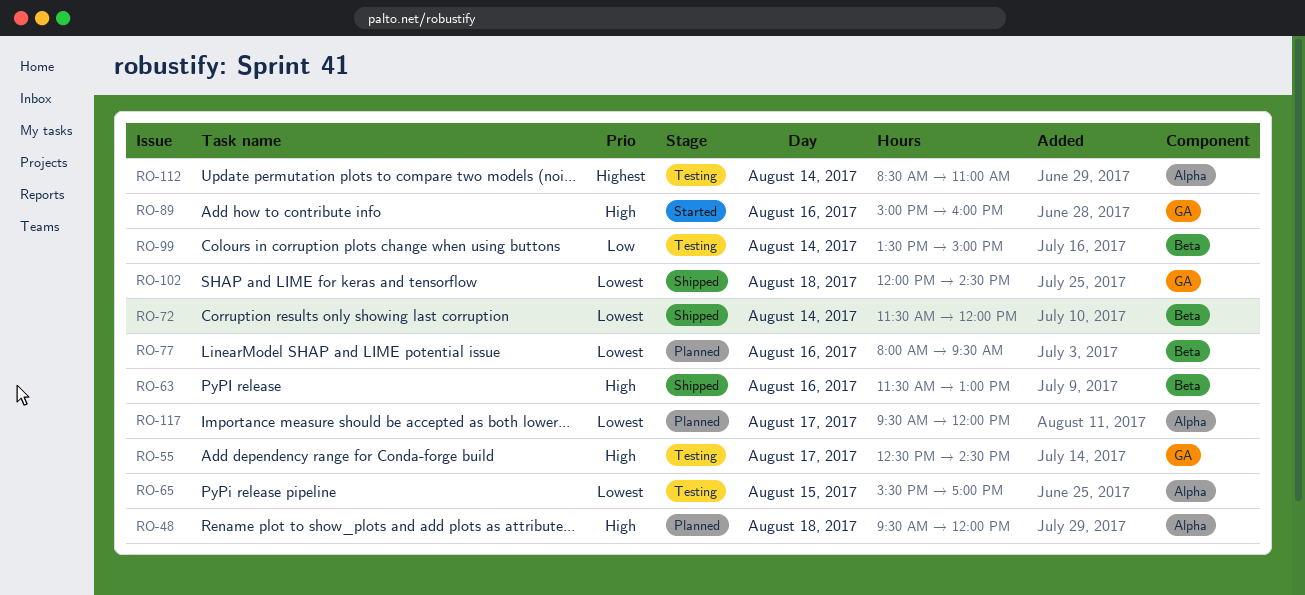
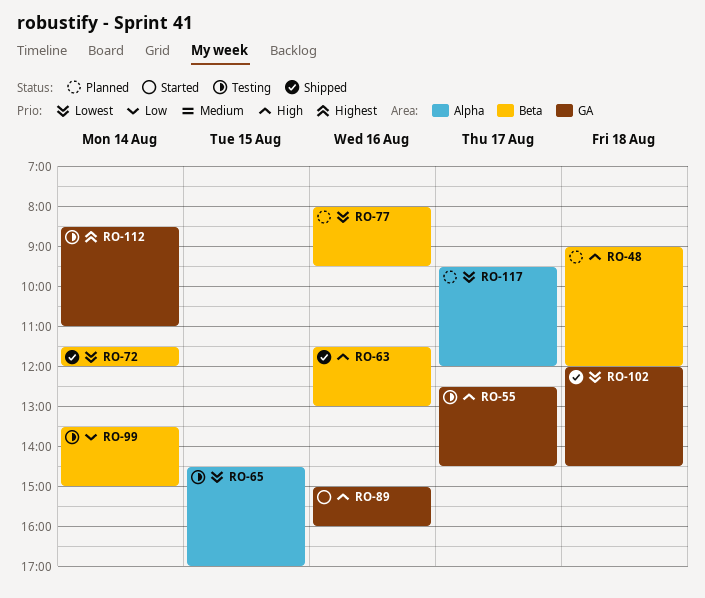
RO-48, label: Alpha -> Beta
RO-48, begins: 09:30 -> 09:00
RO-65, begins: 15:30 -> 14:30
RO-112, label: Alpha -> GA

